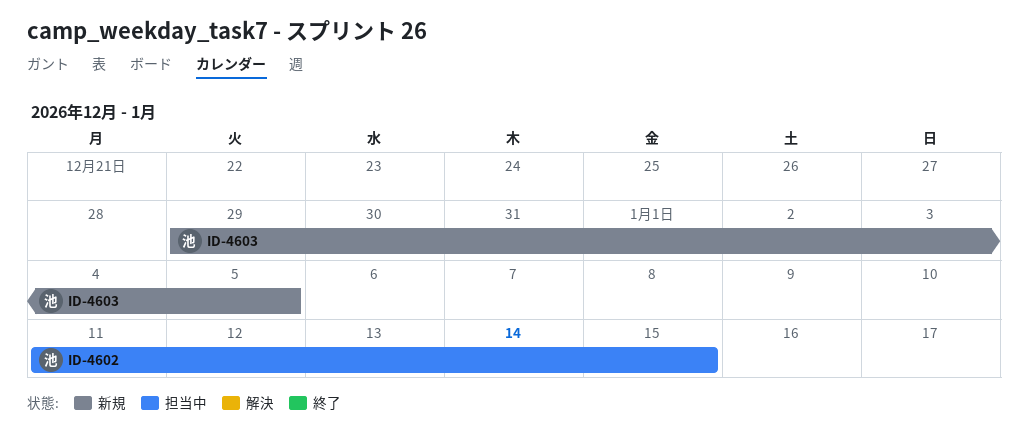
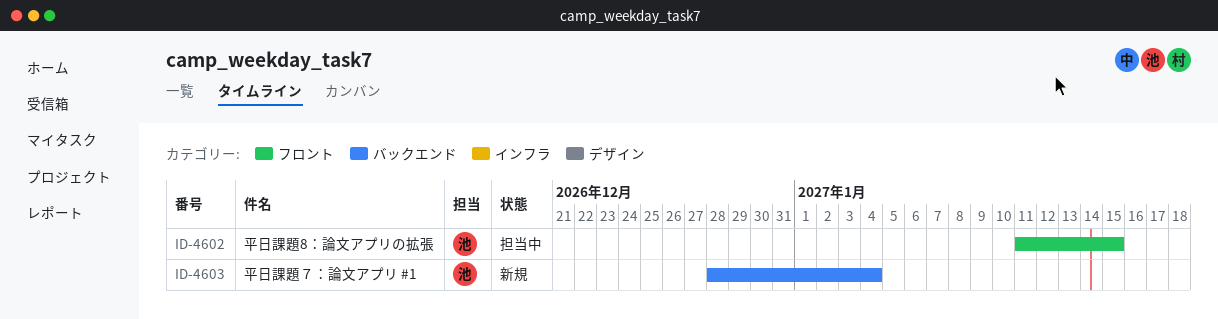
ID-4603, start: Dec 29 -> Dec 28
ID-4603, due: Jan 5 -> Jan 4

